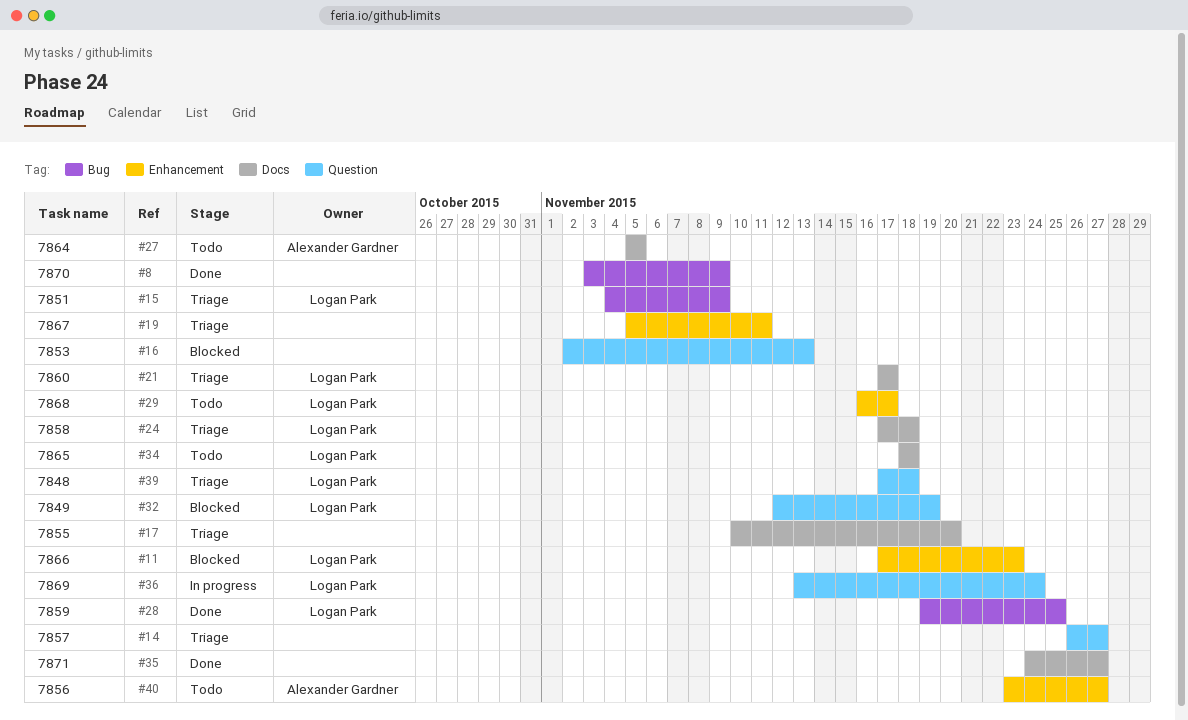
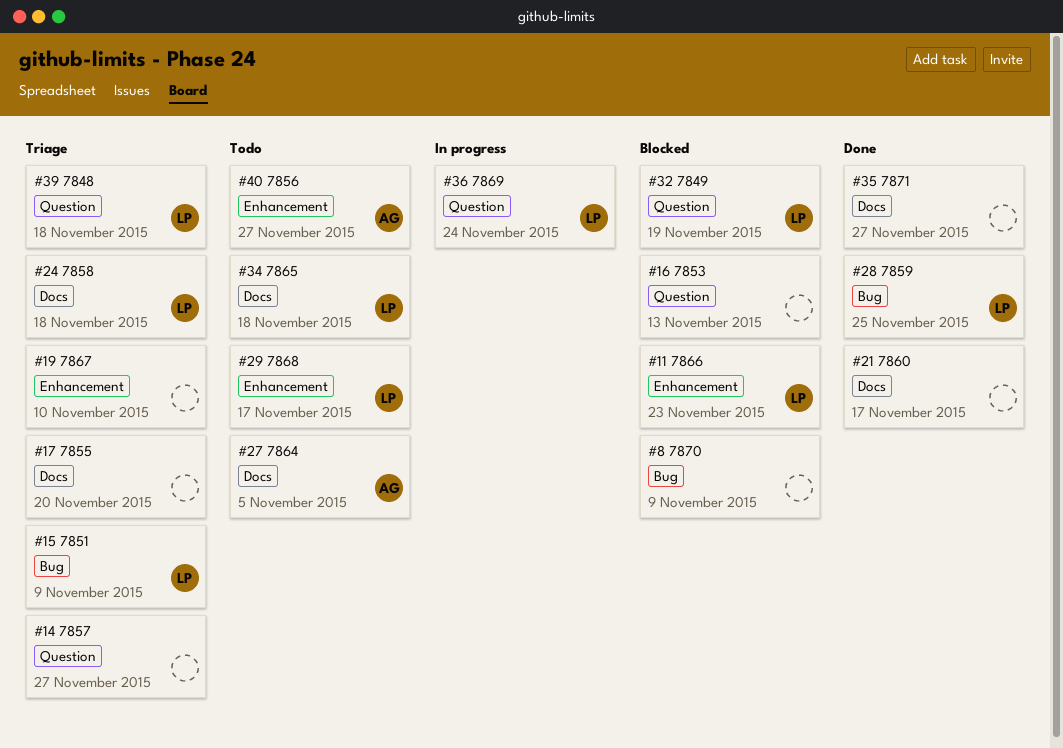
#8, status: Done -> Blocked
#19, due: Nov 11 -> Nov 10
#21, status: Triage -> Done
#21, owner: Logan Park -> none

